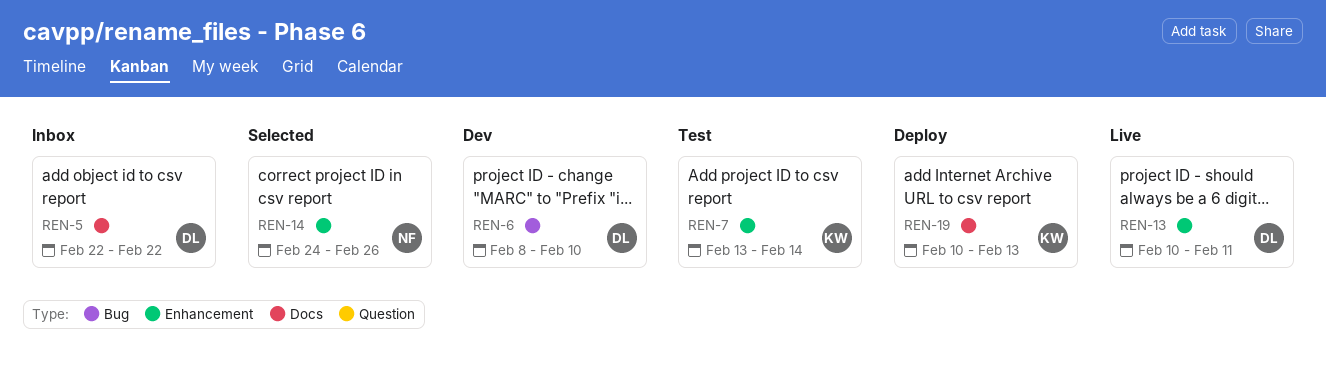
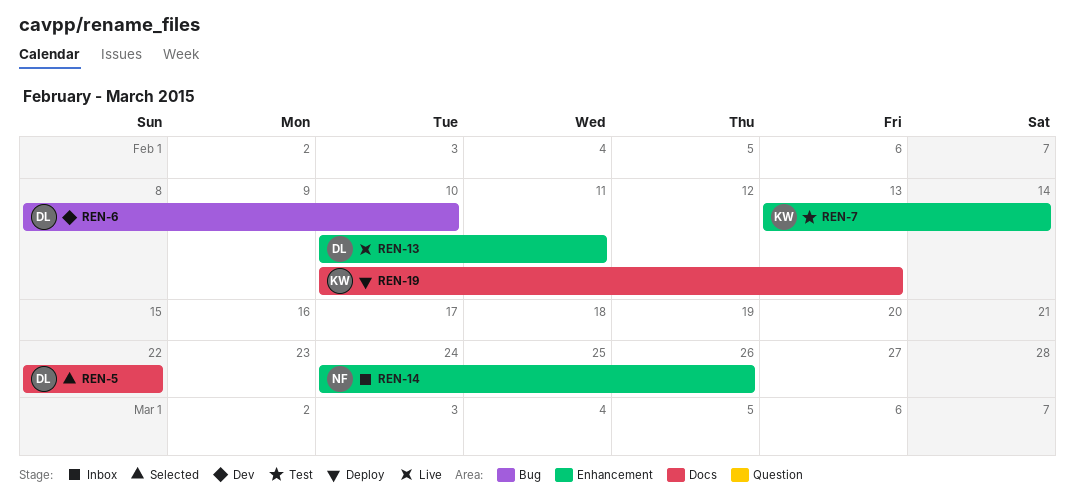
REN-5, status: Inbox -> Selected
REN-14, status: Selected -> Inbox

